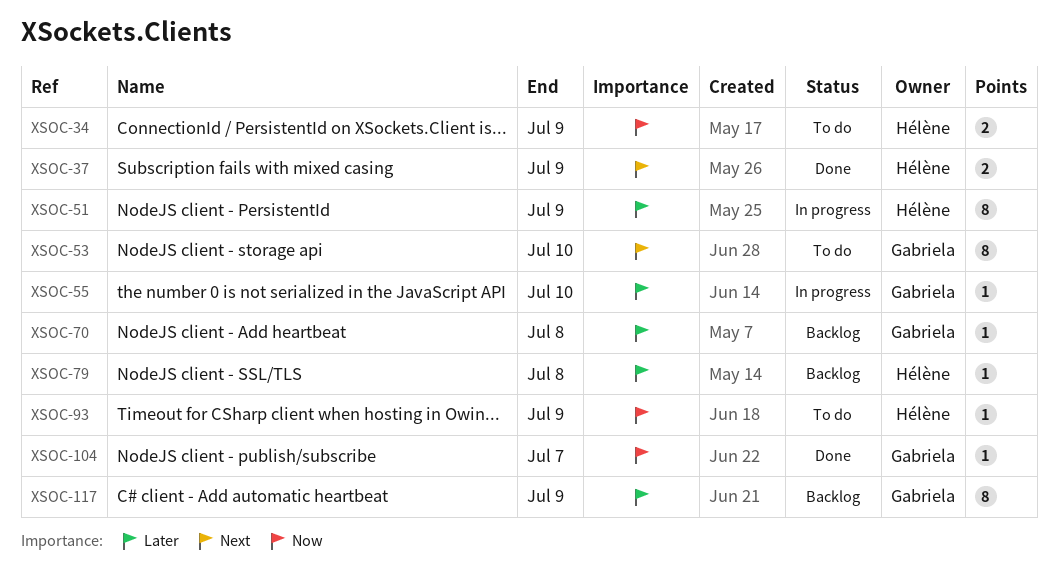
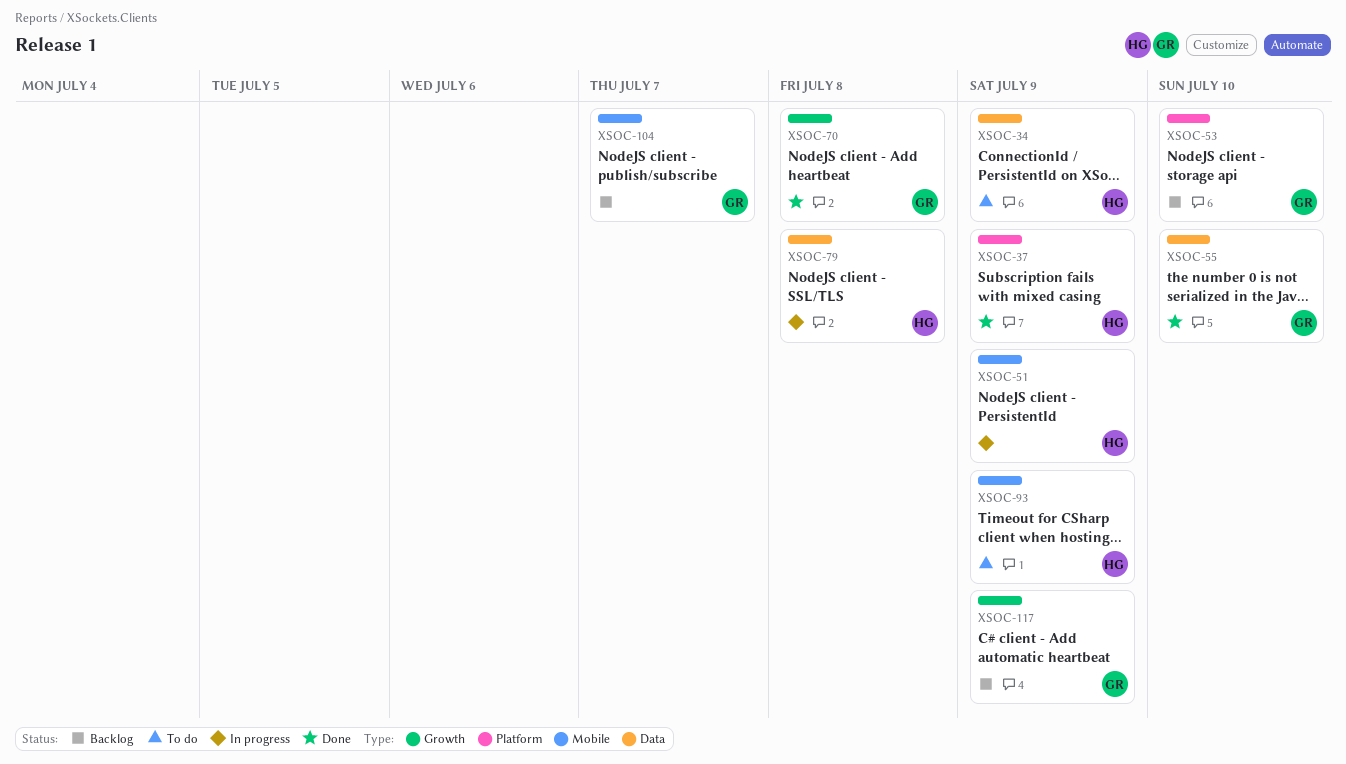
XSOC-53, status: To do -> Backlog
XSOC-55, status: In progress -> Done
XSOC-70, status: Backlog -> Done
XSOC-79, status: Backlog -> In progress
XSOC-104, status: Done -> Backlog

